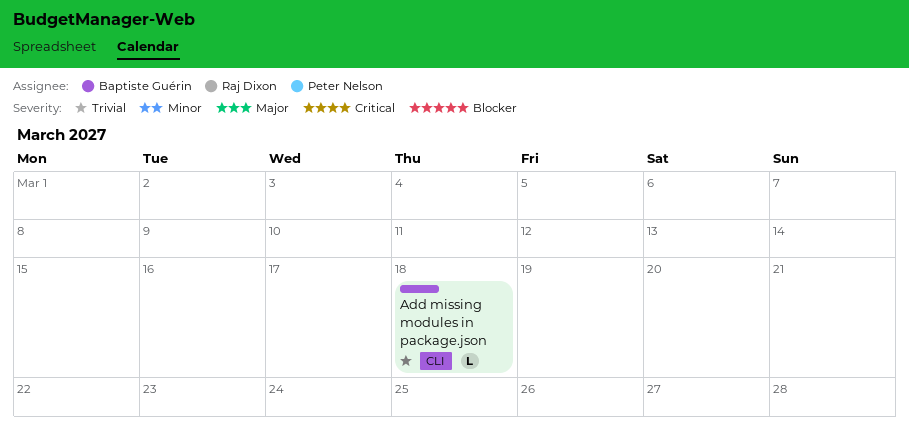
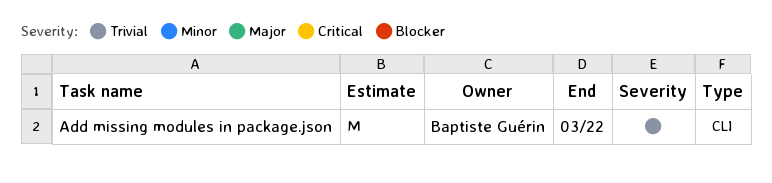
Add missing modules in package.json, estimate: L -> M
Add missing modules in package.json, due: Mar 18 -> Mar 22

